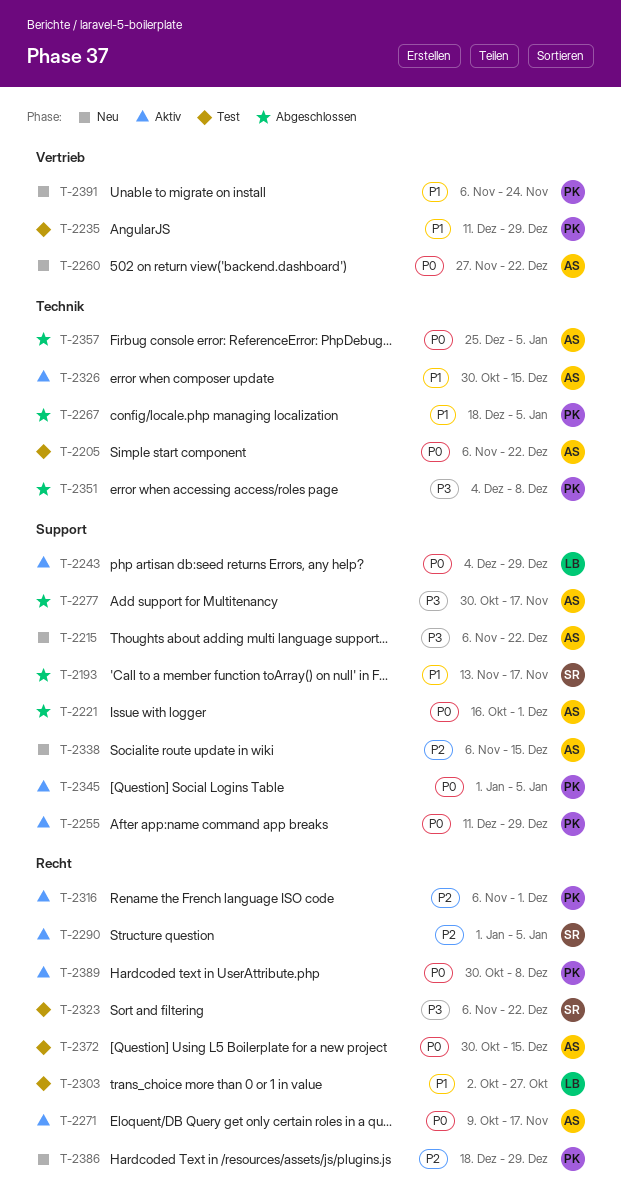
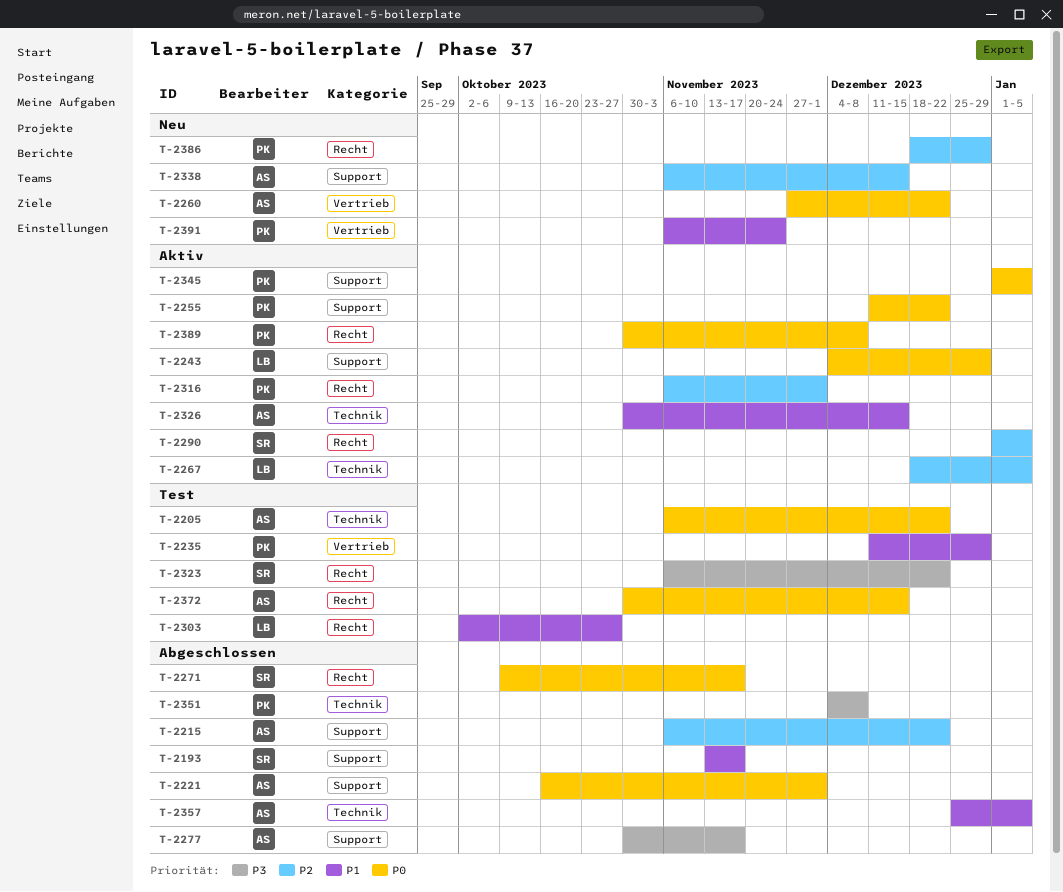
T-2215, status: Neu -> Abgeschlossen
T-2215, priority: P3 -> P2
T-2255, due: Dec 29 -> Dec 22
T-2267, status: Abgeschlossen -> Aktiv
T-2267, owner: PK -> LB
T-2267, priority: P1 -> P2
T-2271, status: Aktiv -> Abgeschlossen
T-2271, owner: AS -> SR
T-2357, priority: P0 -> P1

